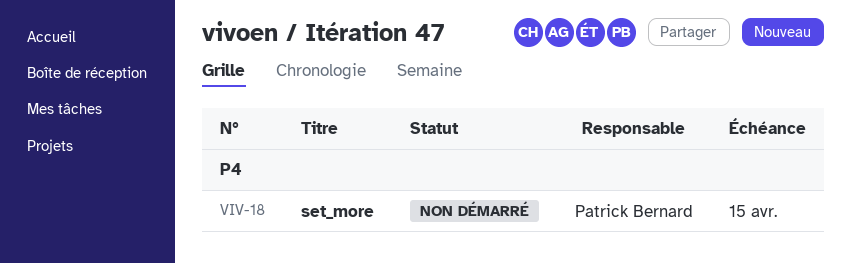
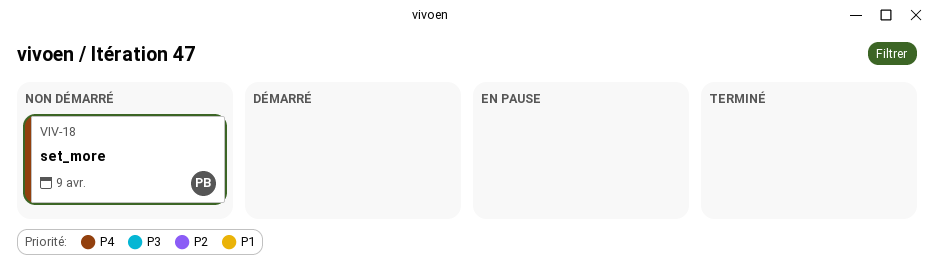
VIV-18, due: Apr 15 -> Apr 9

